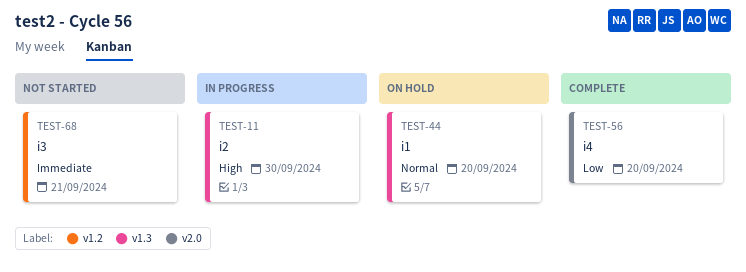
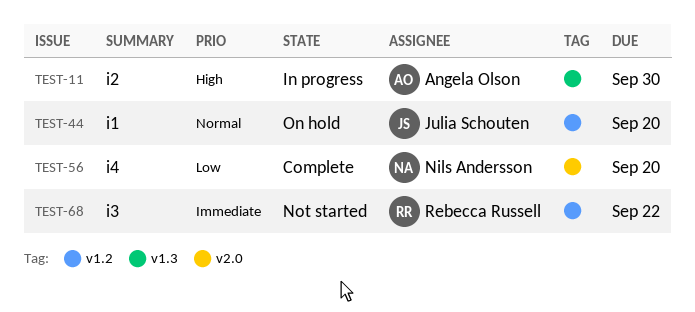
TEST-44, label: v1.3 -> v1.2
TEST-68, due: Sep 21 -> Sep 22

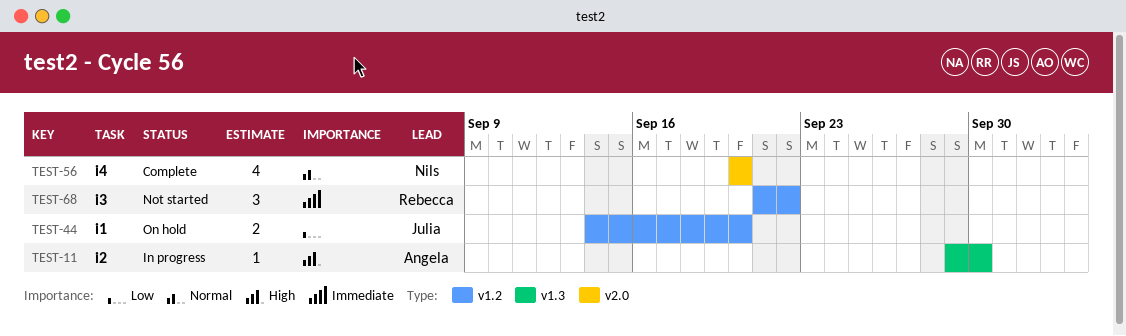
TEST-44, priority: Normal -> Low
TEST-56, priority: Low -> Normal

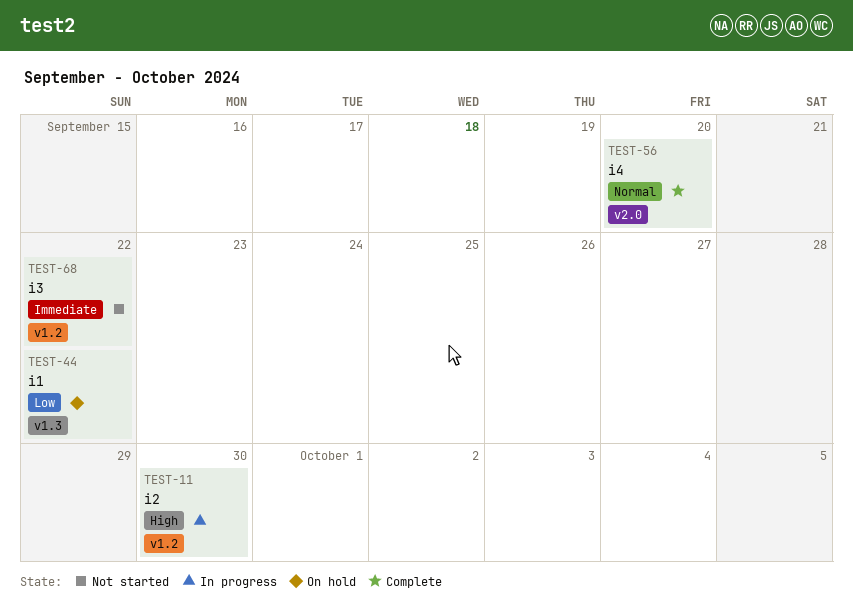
TEST-11, label: v1.3 -> v1.2
TEST-44, label: v1.2 -> v1.3
TEST-44, due: Sep 20 -> Sep 22

